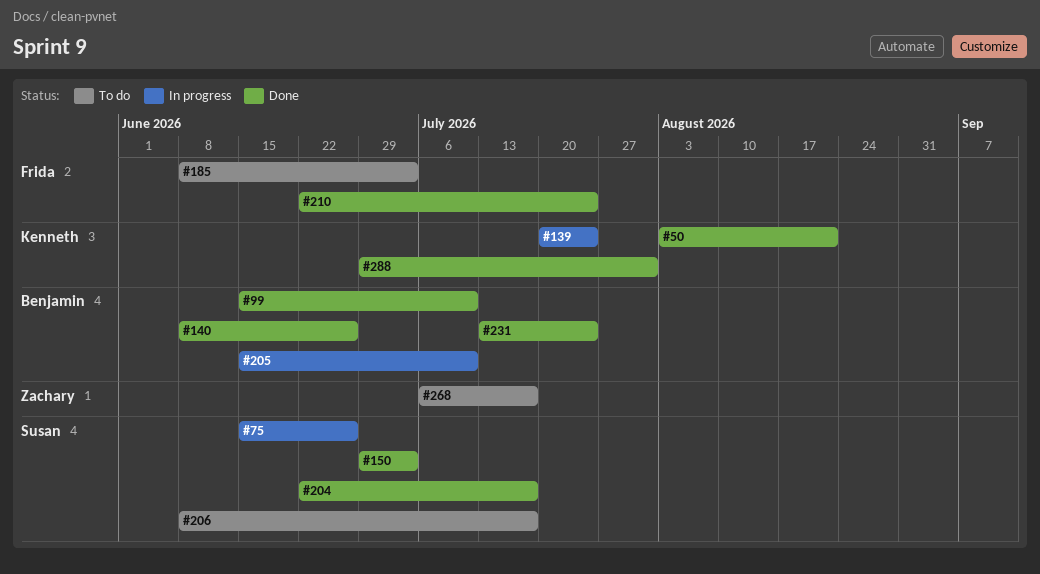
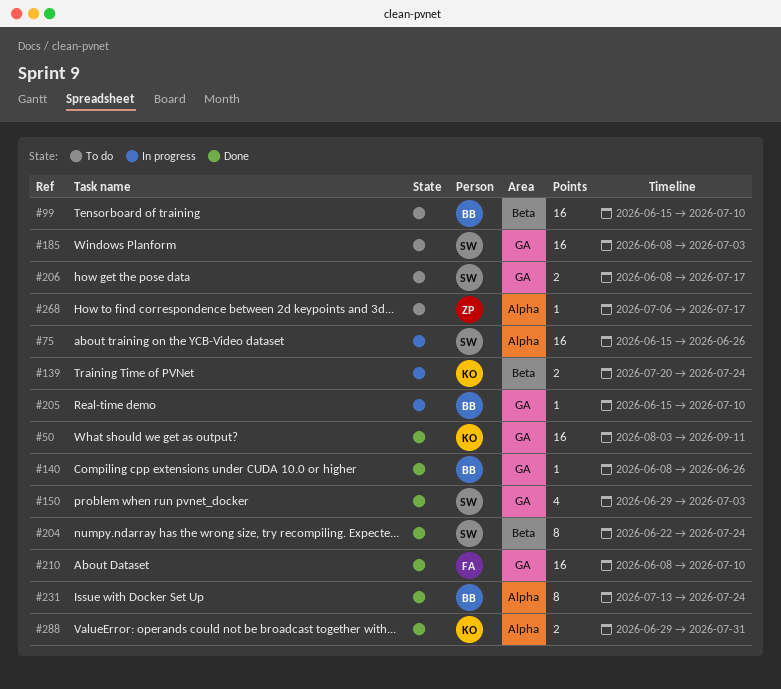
#50, due: Aug 21 -> Sep 11
#99, status: Done -> To do
#185, owner: Frida -> Susan
#204, due: Jul 17 -> Jul 24
#210, start: Jun 22 -> Jun 8
#210, due: Jul 24 -> Jul 10

